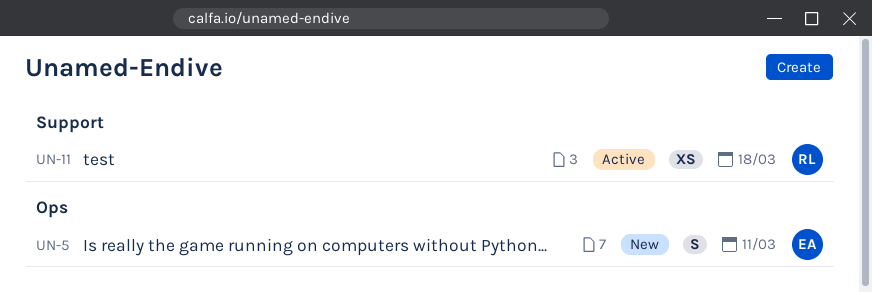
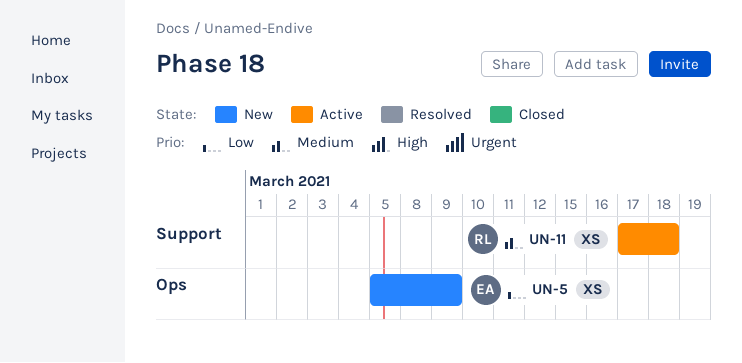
UN-5, estimate: S -> XS
UN-5, due: Mar 11 -> Mar 9

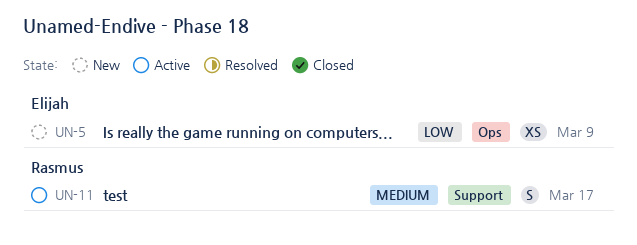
UN-11, estimate: XS -> S
UN-11, due: Mar 18 -> Mar 17

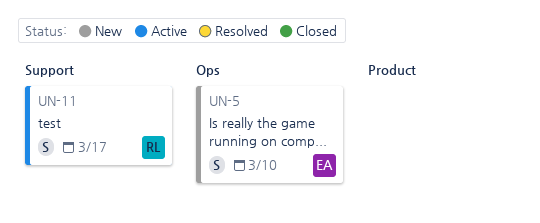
UN-5, estimate: XS -> S
UN-5, due: Mar 9 -> Mar 10

